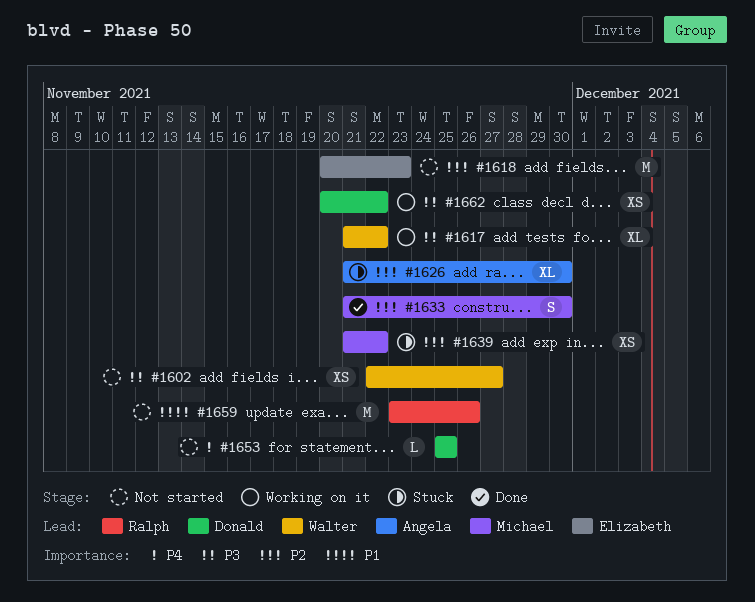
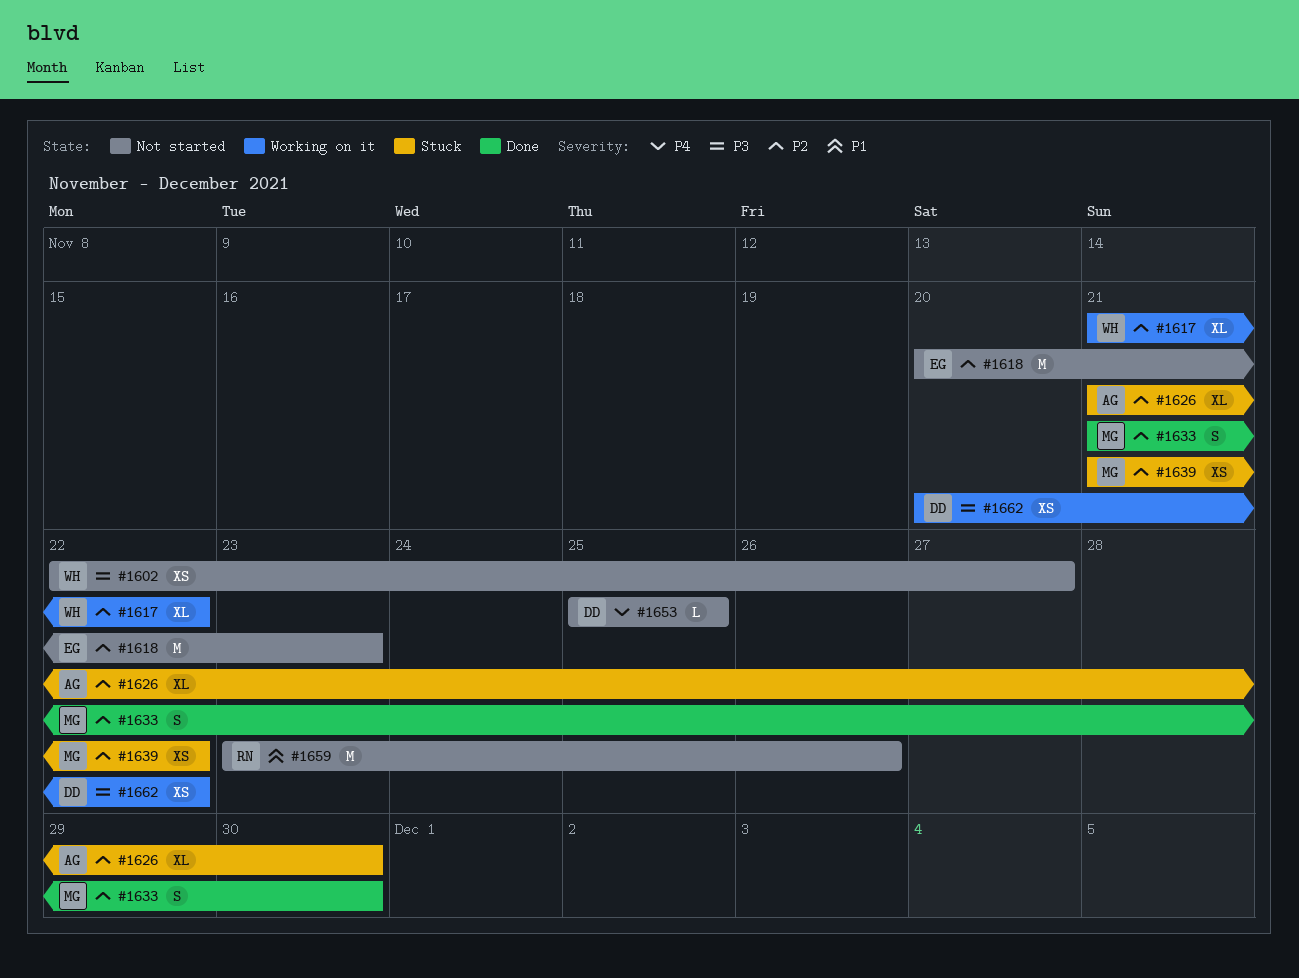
#1617, priority: P3 -> P2

